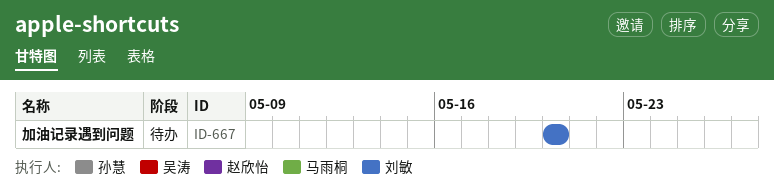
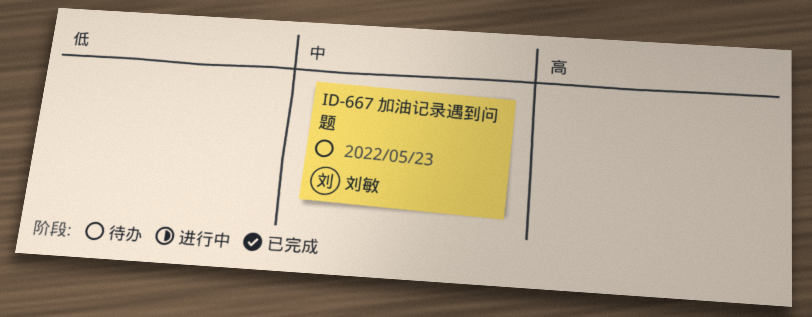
ID-667, due: May 20 -> May 23

